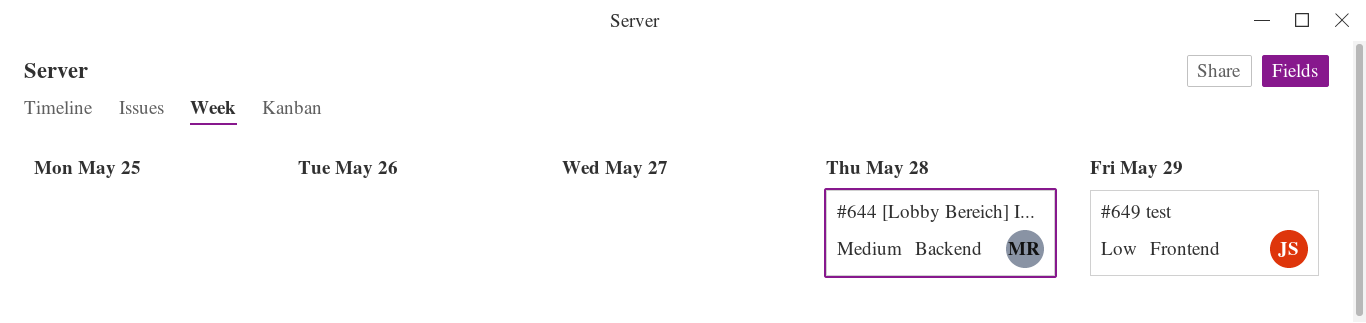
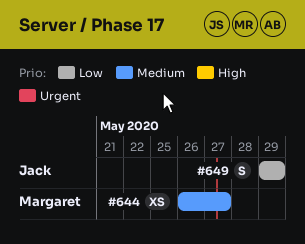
#644, due: May 28 -> May 27

